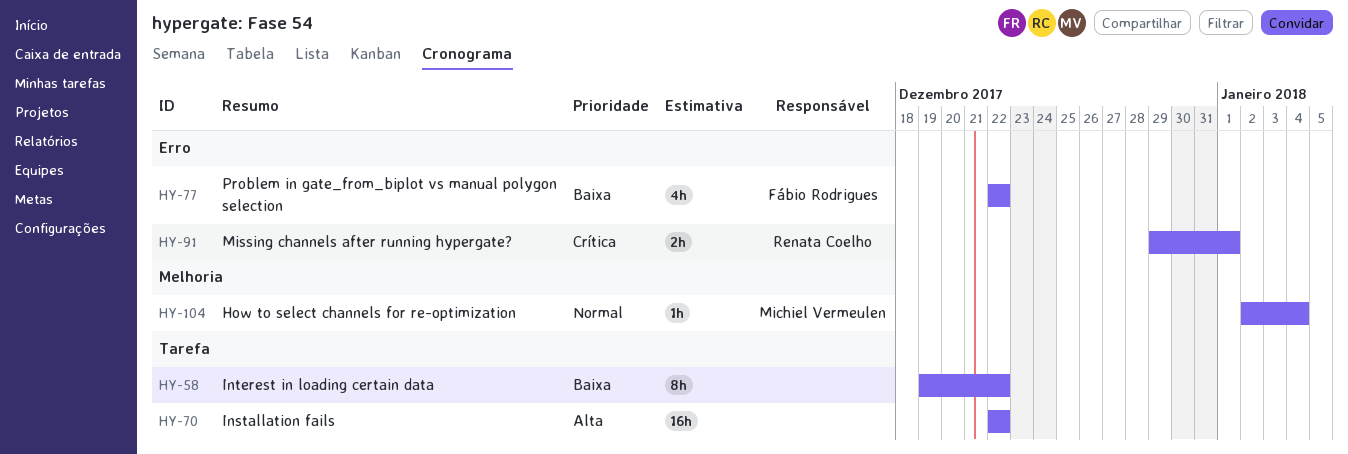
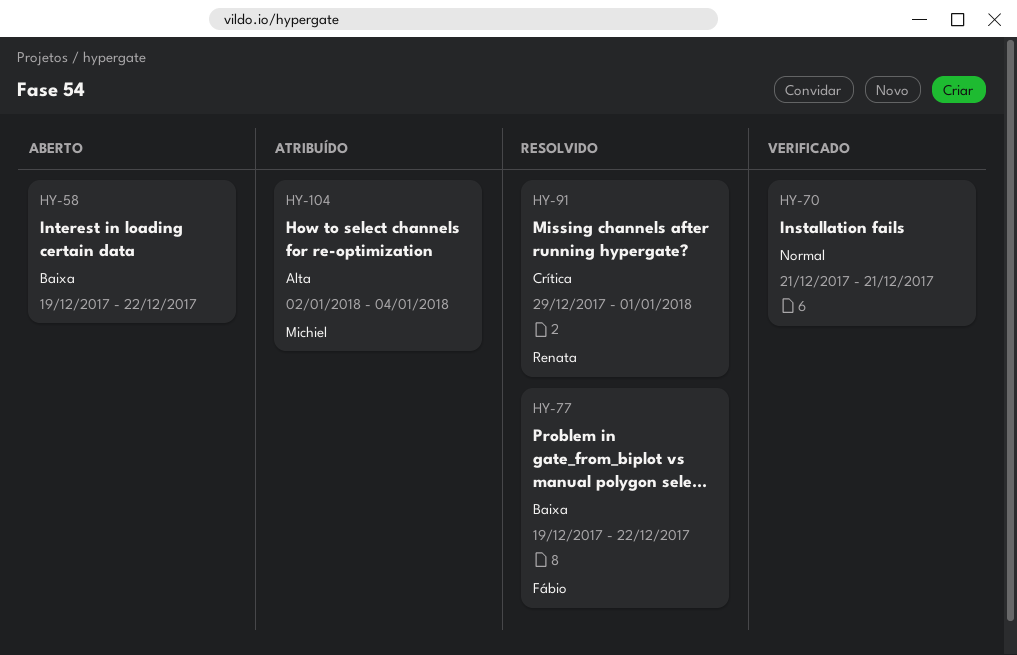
HY-70, priority: Alta -> Normal
HY-70, start: Dec 22 -> Dec 21
HY-70, due: Dec 22 -> Dec 21
HY-77, start: Dec 22 -> Dec 19
HY-104, priority: Normal -> Alta

